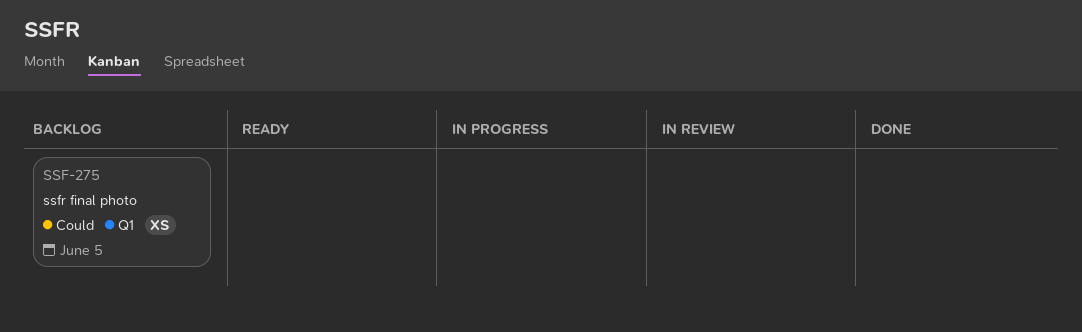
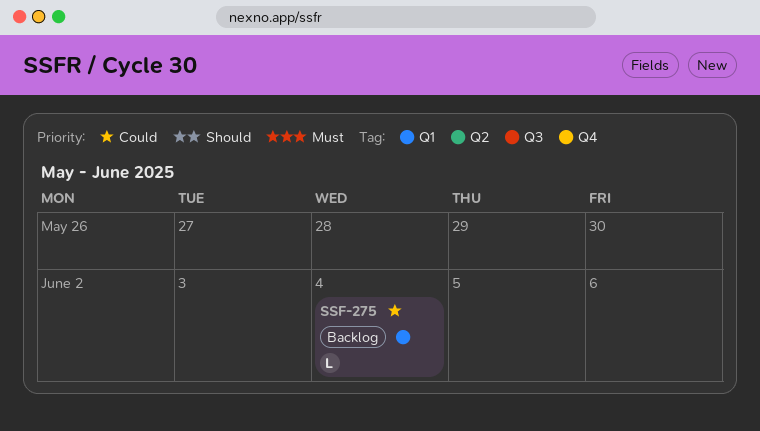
SSF-275, estimate: XS -> L
SSF-275, due: Jun 5 -> Jun 4

